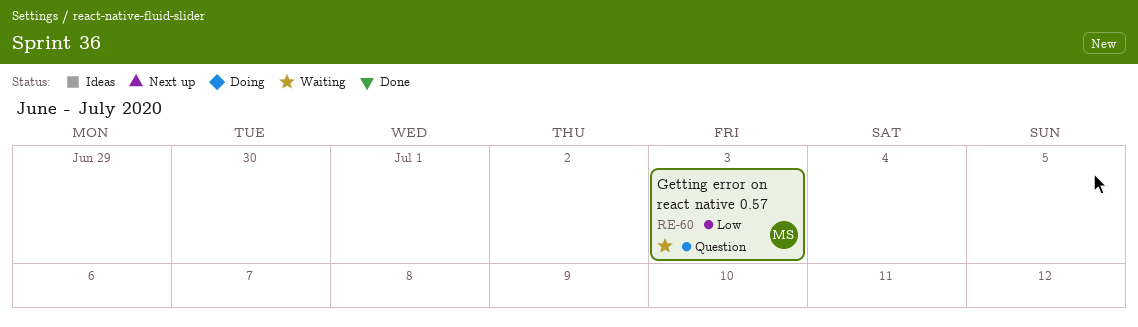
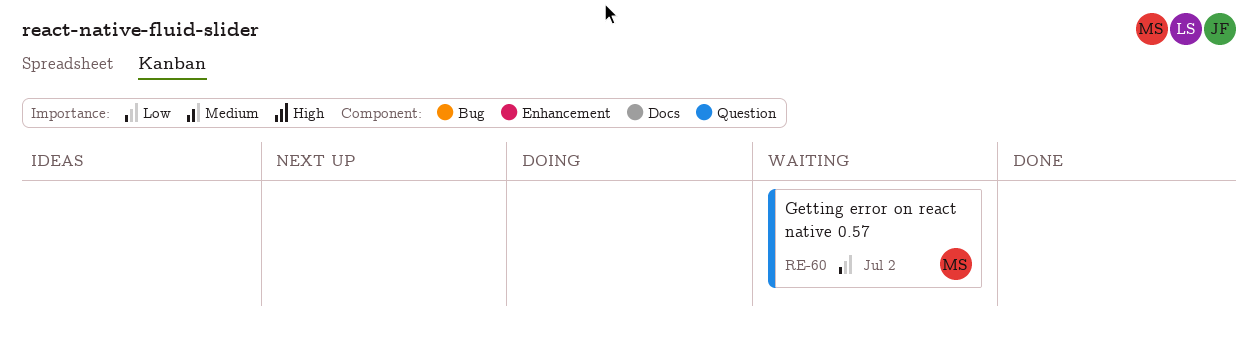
RE-60, due: Jul 3 -> Jul 2

